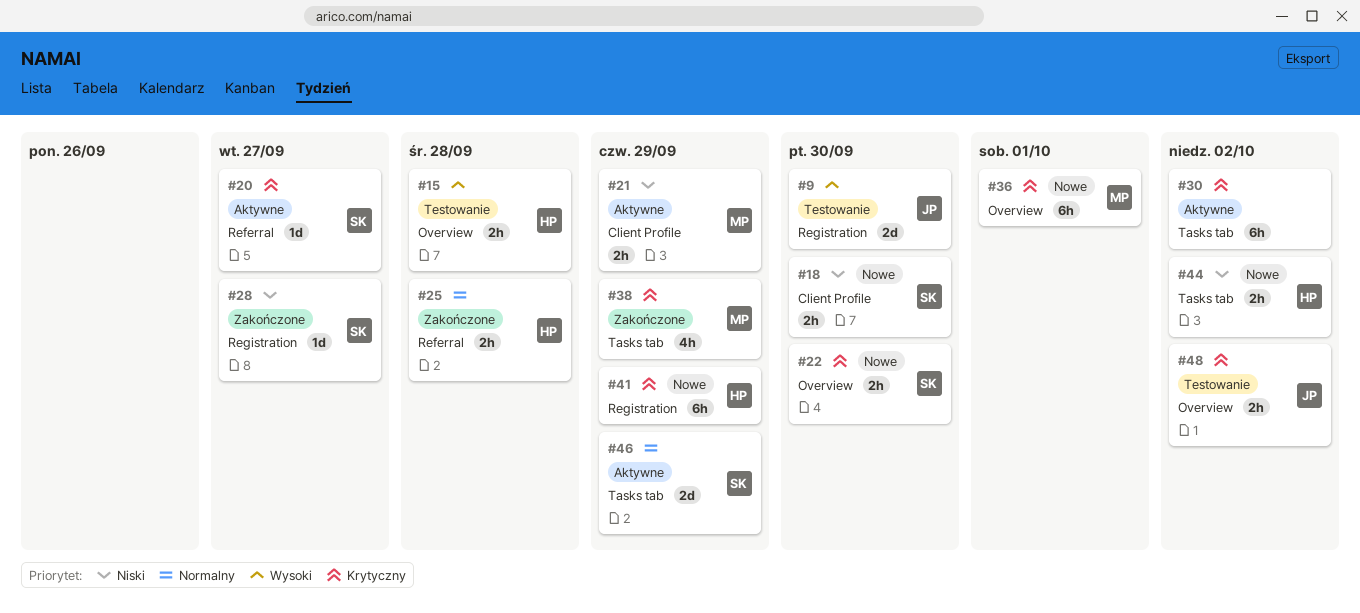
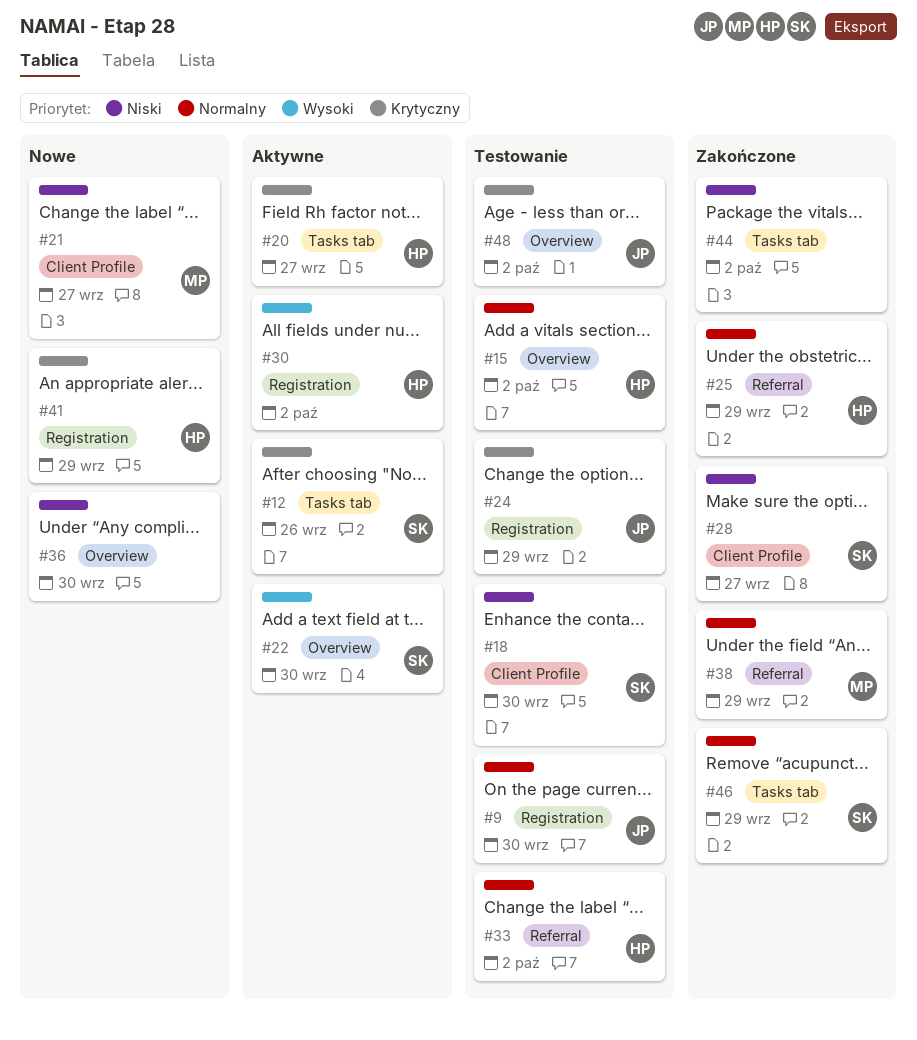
#9, priority: Wysoki -> Normalny
#12: none -> present
#15, priority: Wysoki -> Normalny
#15, due: Sep 28 -> Oct 2
#18, status: Nowe -> Testowanie
#20, owner: SK -> HP
#20, label: Referral -> Tasks tab
#21, status: Aktywne -> Nowe
#21, due: Sep 29 -> Sep 27
#22, status: Nowe -> Aktywne
#22, priority: Krytyczny -> Wysoki
#24: none -> present
#25, due: Sep 28 -> Sep 29
#28, label: Registration -> Client Profile
#30, owner: none -> HP
#30, priority: Krytyczny -> Wysoki
#30, label: Tasks tab -> Registration
#33: none -> present
#36, owner: MP -> none
#36, priority: Krytyczny -> Niski
#36, due: Oct 1 -> Sep 30
#38, priority: Krytyczny -> Normalny
#38, label: Tasks tab -> Referral
#44, status: Nowe -> Zakończone
#44, owner: HP -> none
#46, status: Aktywne -> Zakończone

